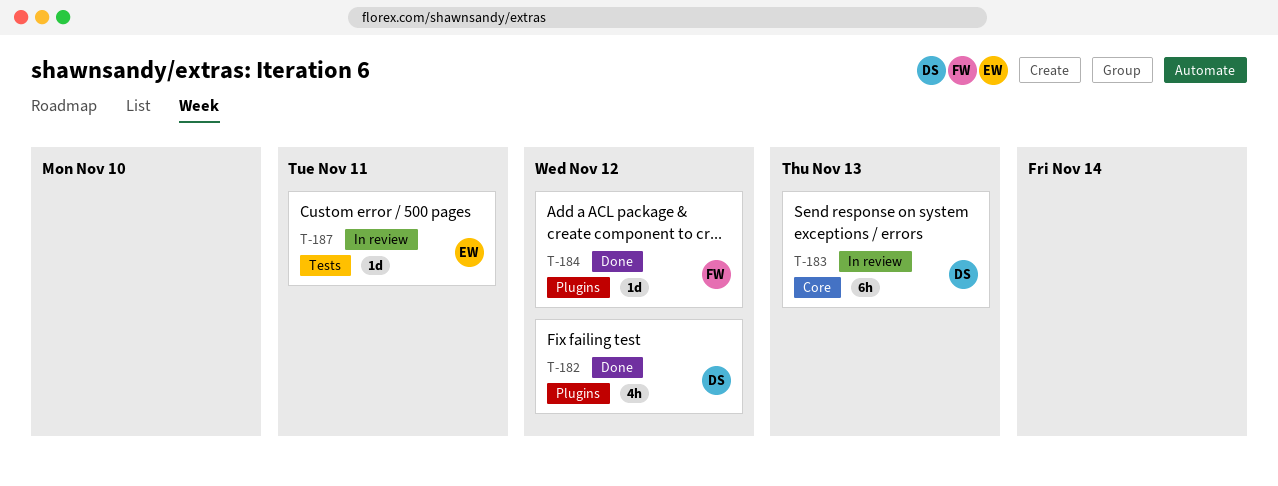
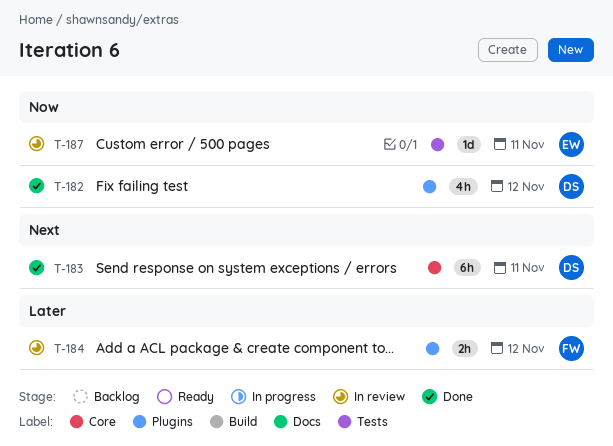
T-183, status: In review -> Done
T-183, due: Nov 13 -> Nov 11
T-184, status: Done -> In review
T-184, estimate: 1d -> 2h

